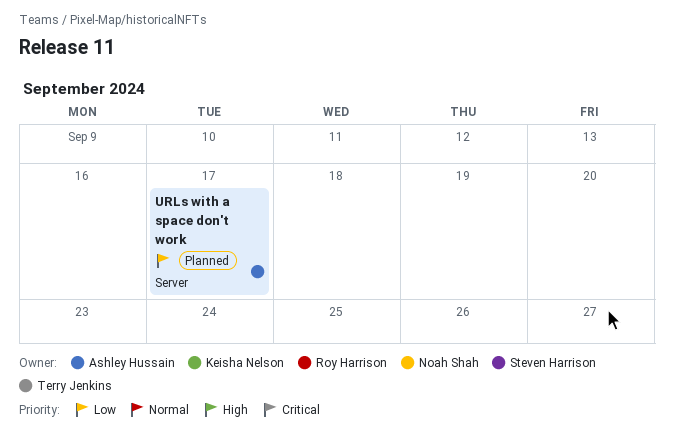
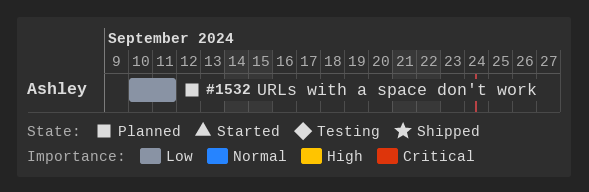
URLs with a space don't work, due: Sep 17 -> Sep 11

